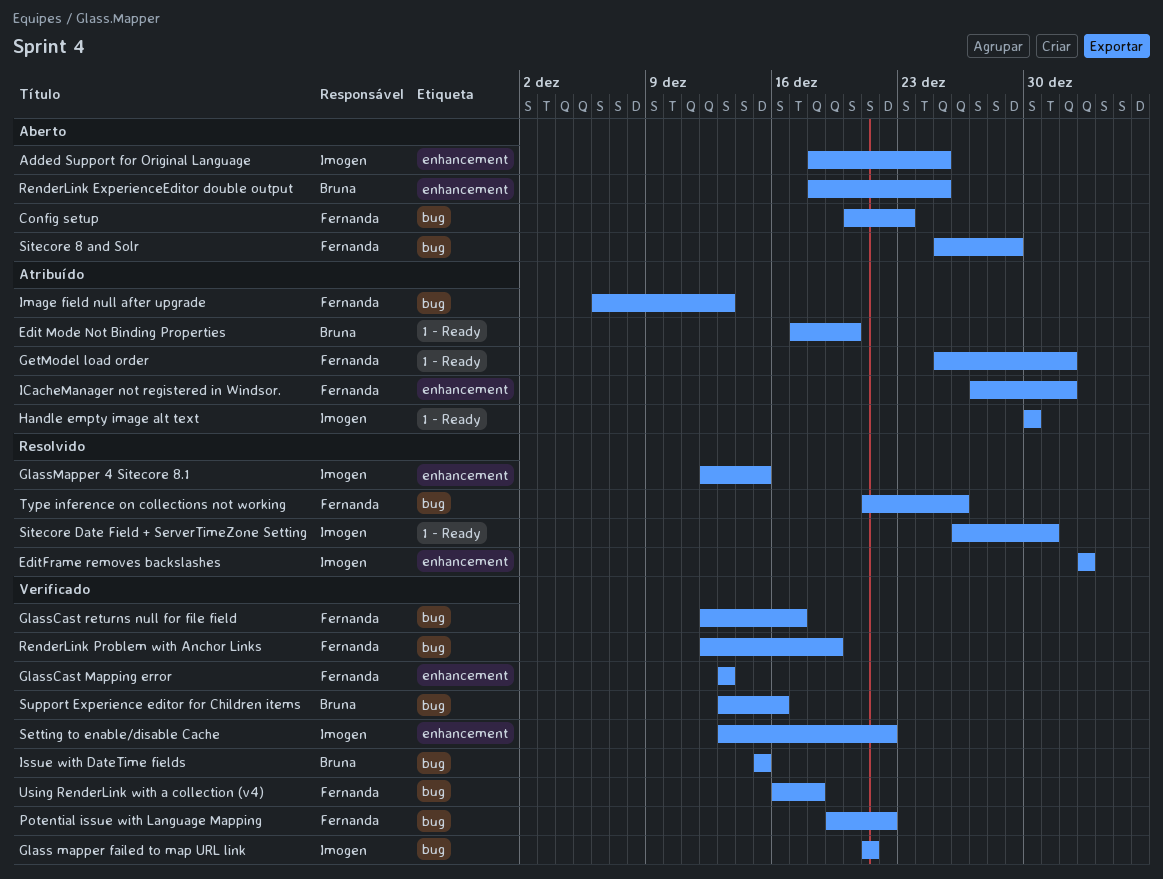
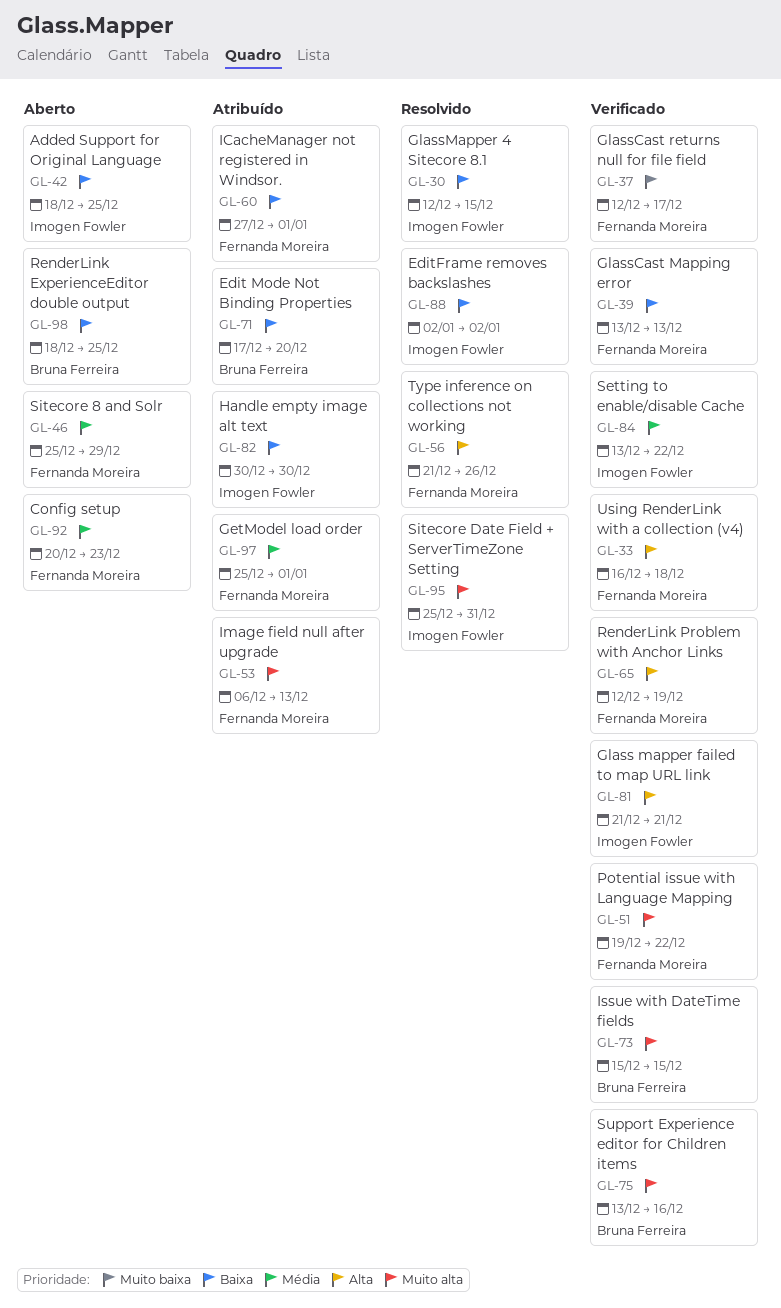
Sitecore Date Field + ServerTimeZone Setting, start: Dec 26 -> Dec 25

